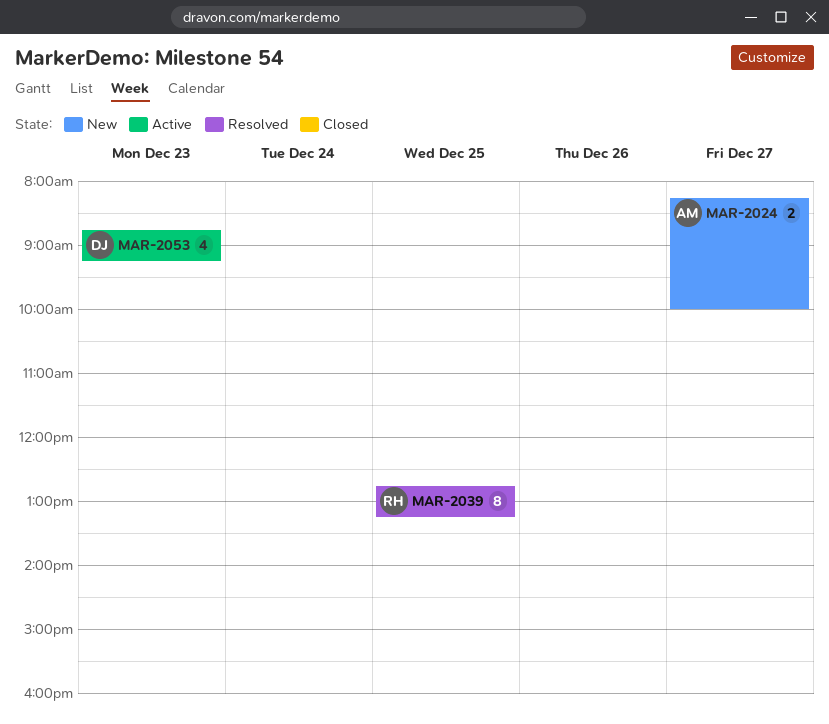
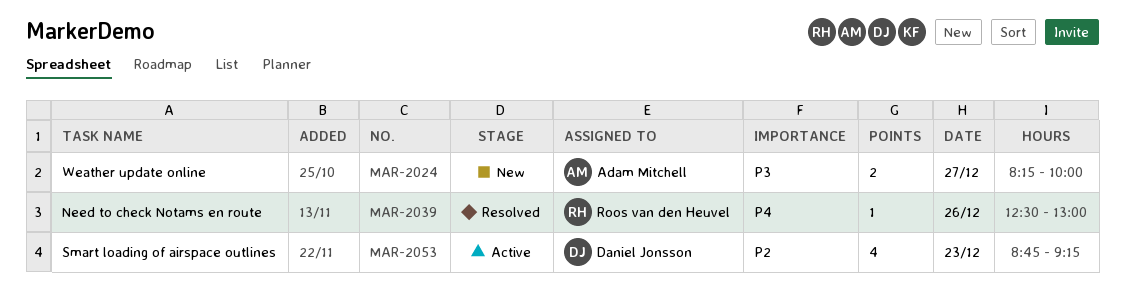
MAR-2039, estimate: 8 -> 1
MAR-2039, day: Dec 25 -> Dec 26
MAR-2039, begins: 12:45 -> 12:30
MAR-2039, ends: 13:15 -> 13:00

